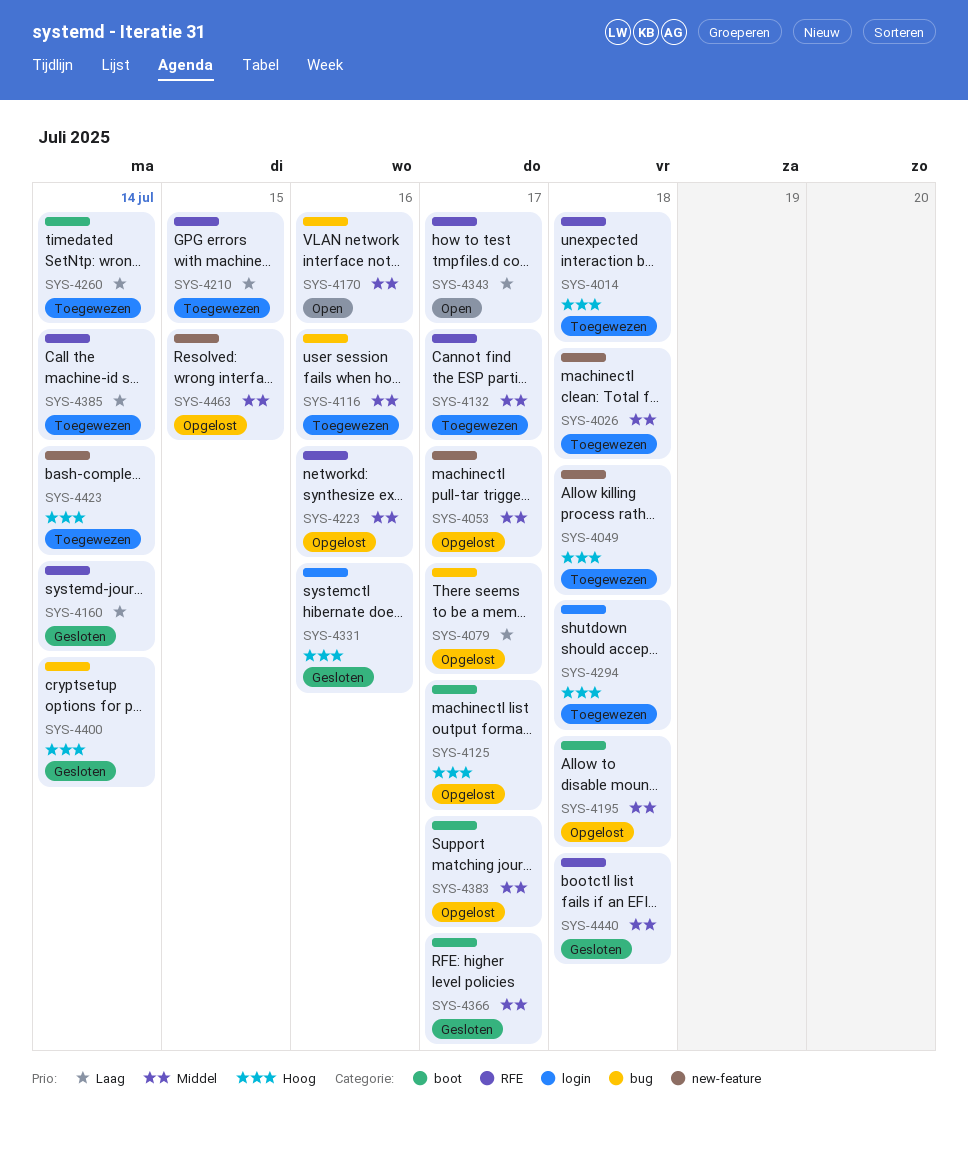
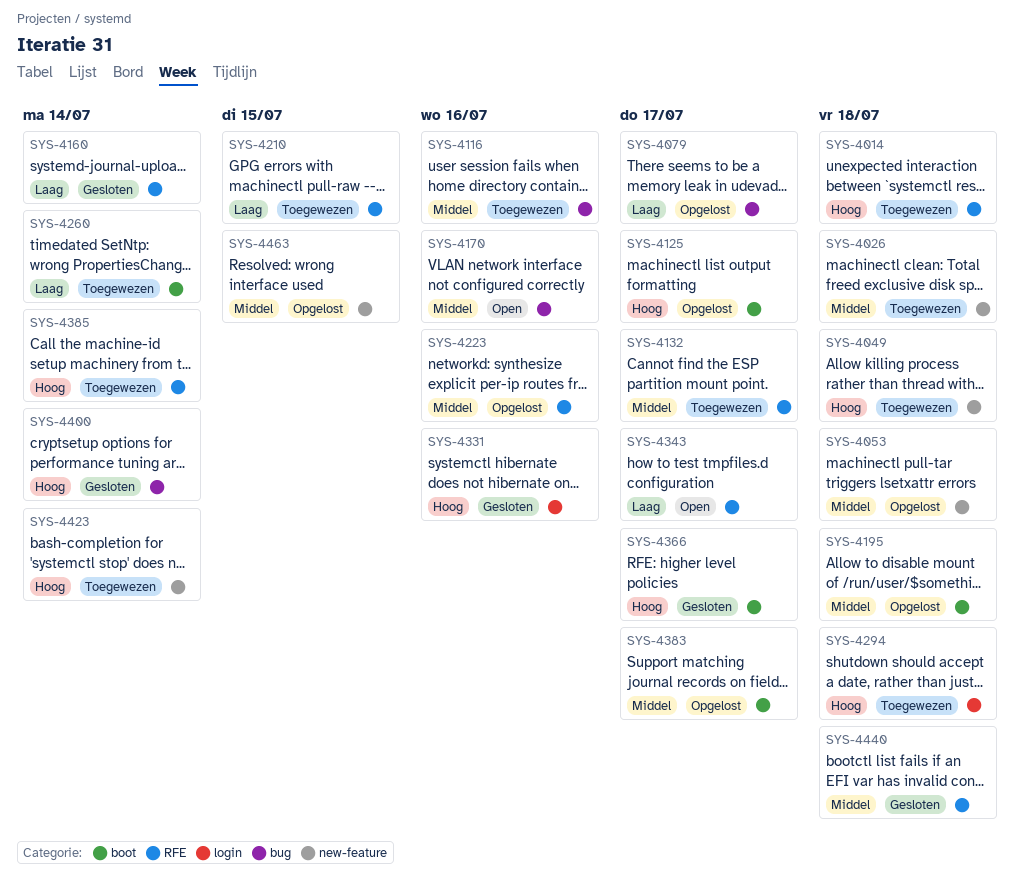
SYS-4053, due: Jul 17 -> Jul 18
SYS-4366, priority: Middel -> Hoog
SYS-4385, priority: Laag -> Hoog

